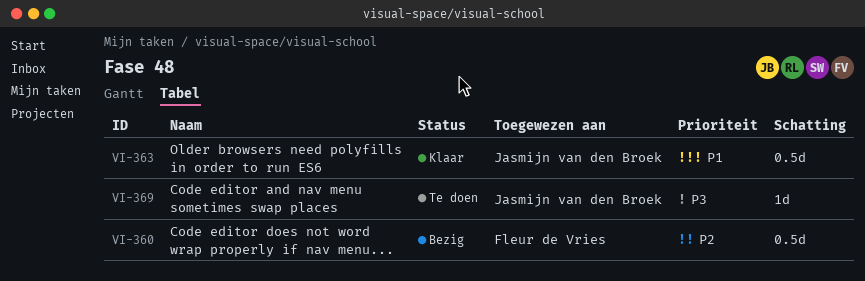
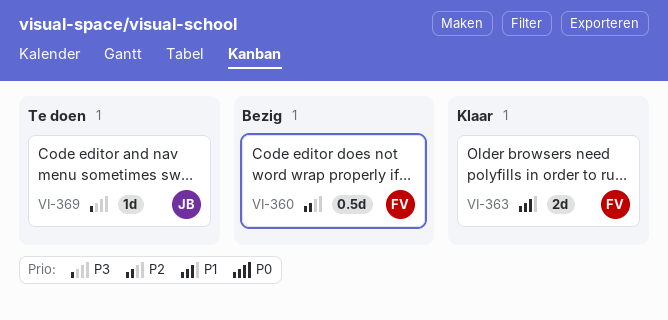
VI-363, owner: Jasmijn van den Broek -> Fleur de Vries
VI-363, estimate: 0.5d -> 2d

